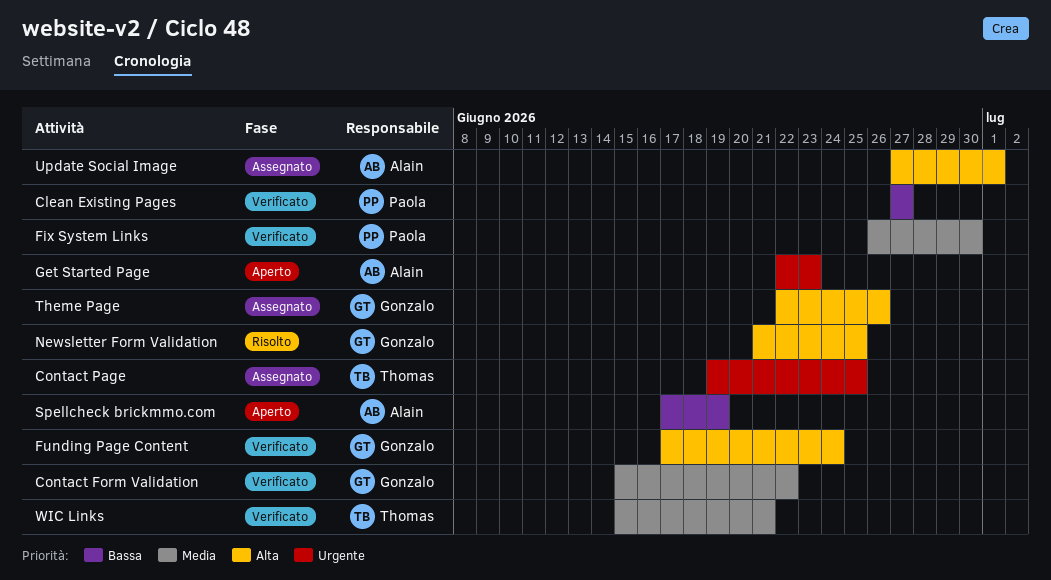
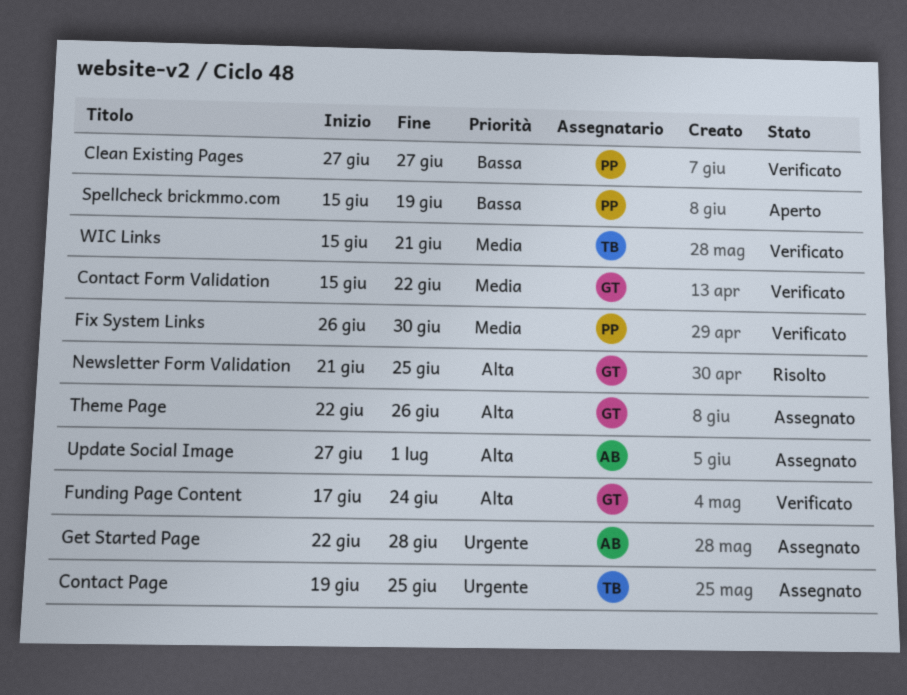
Get Started Page, status: Aperto -> Assegnato
Get Started Page, due: Jun 23 -> Jun 28
Spellcheck brickmmo.com, owner: Alain -> Paola
Spellcheck brickmmo.com, start: Jun 17 -> Jun 15

